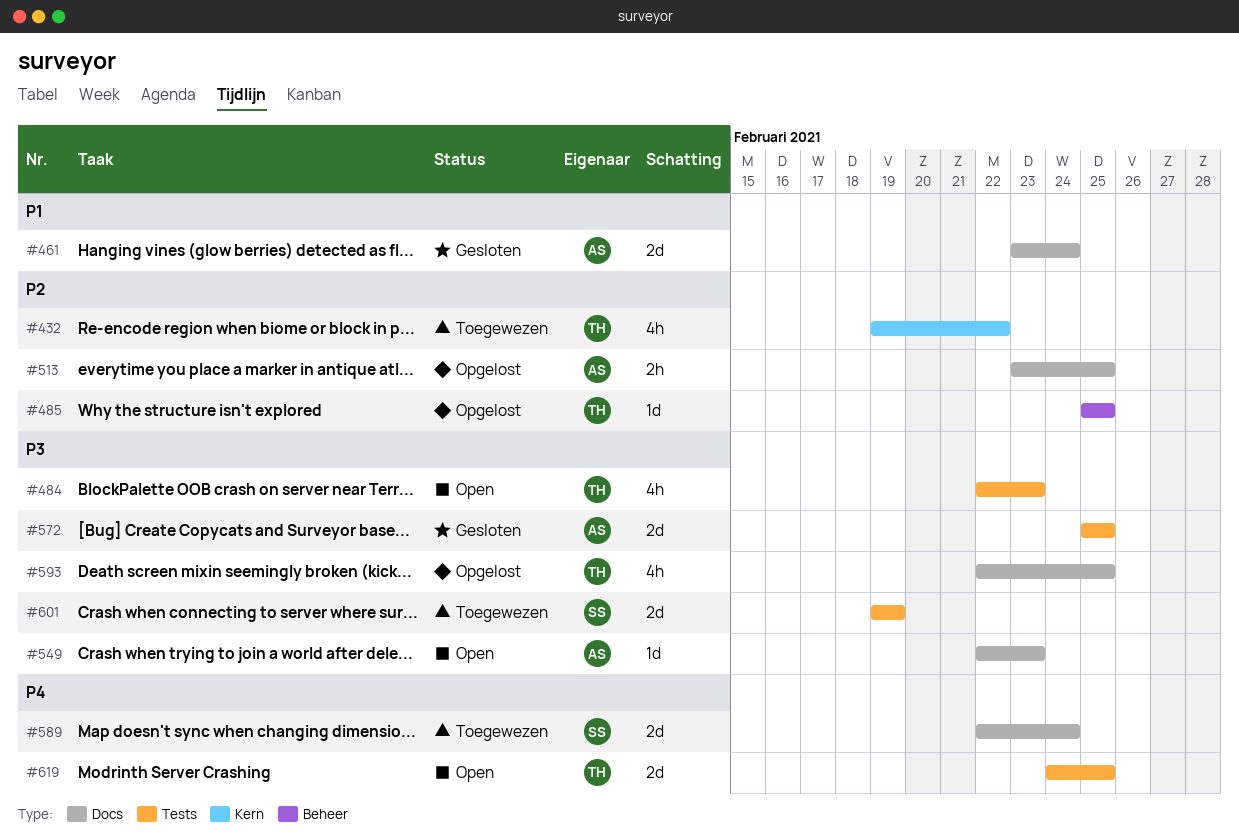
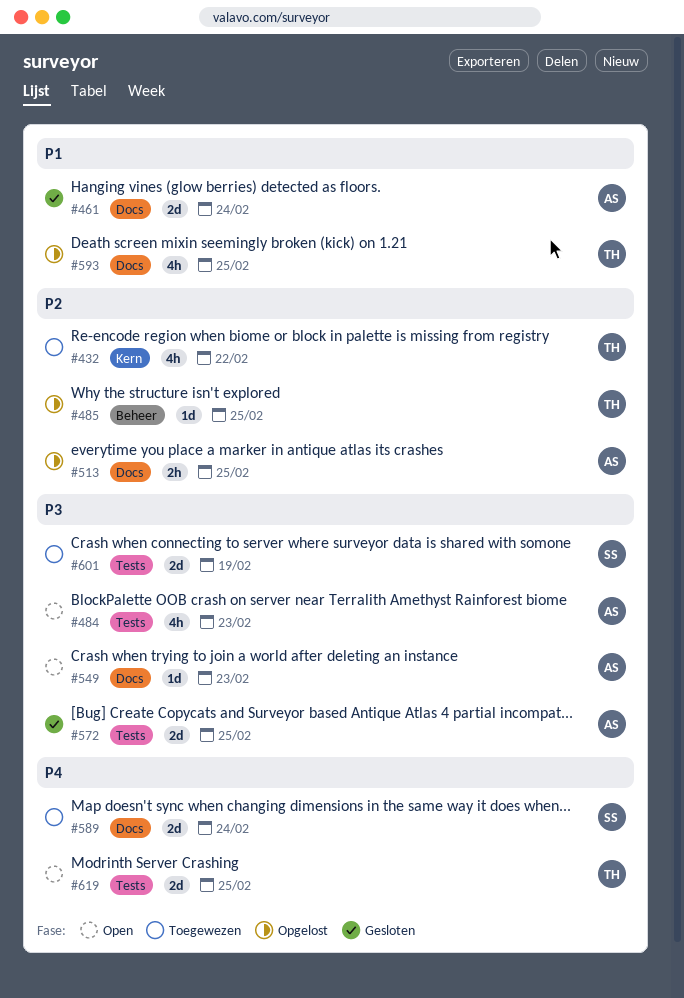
#484, owner: TH -> AS
#593, priority: P3 -> P1

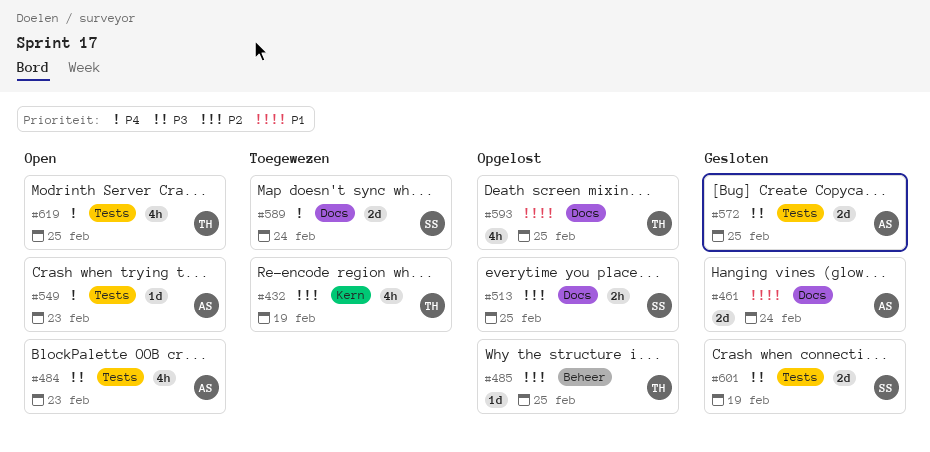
#432, due: Feb 22 -> Feb 19
#513, owner: AS -> SS
#549, priority: P3 -> P4
#549, label: Docs -> Tests
#601, status: Toegewezen -> Gesloten
#619, estimate: 2d -> 4h

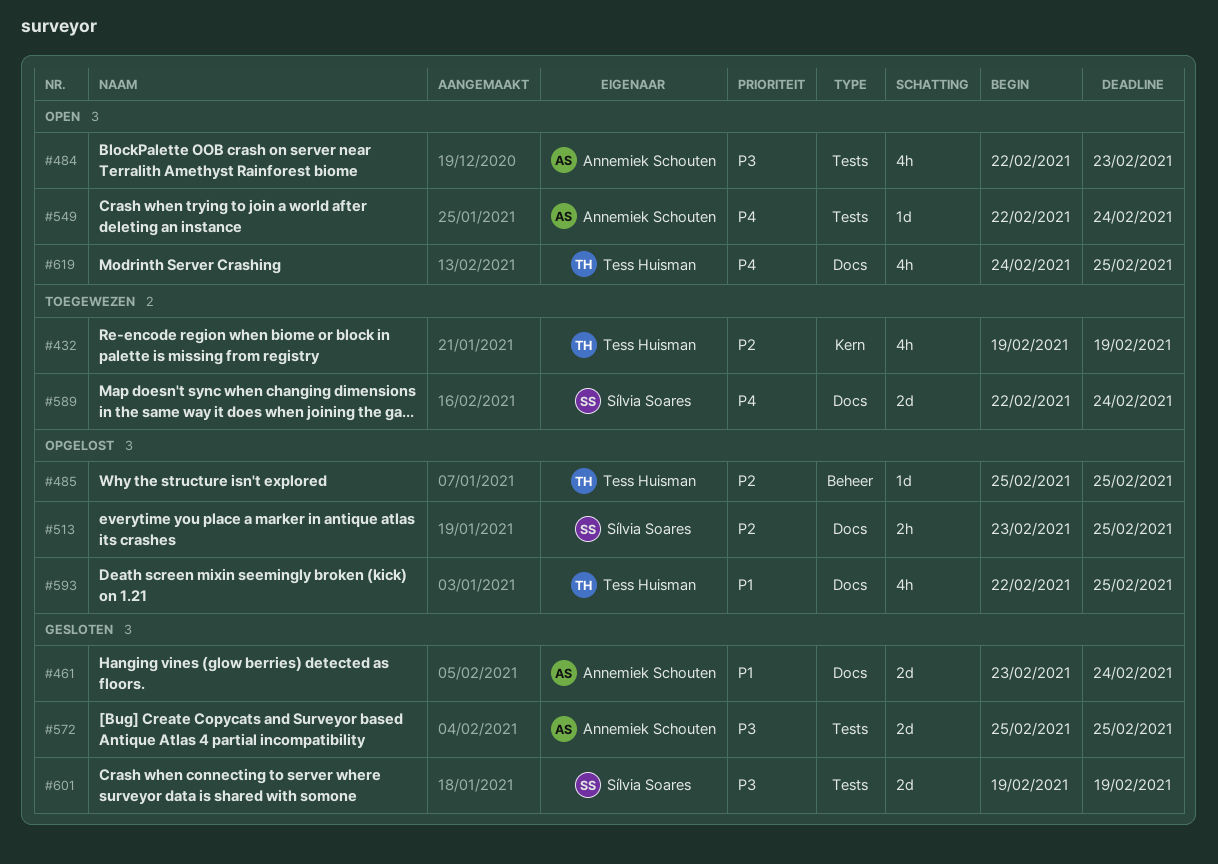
#549, due: Feb 23 -> Feb 24
#619, label: Tests -> Docs

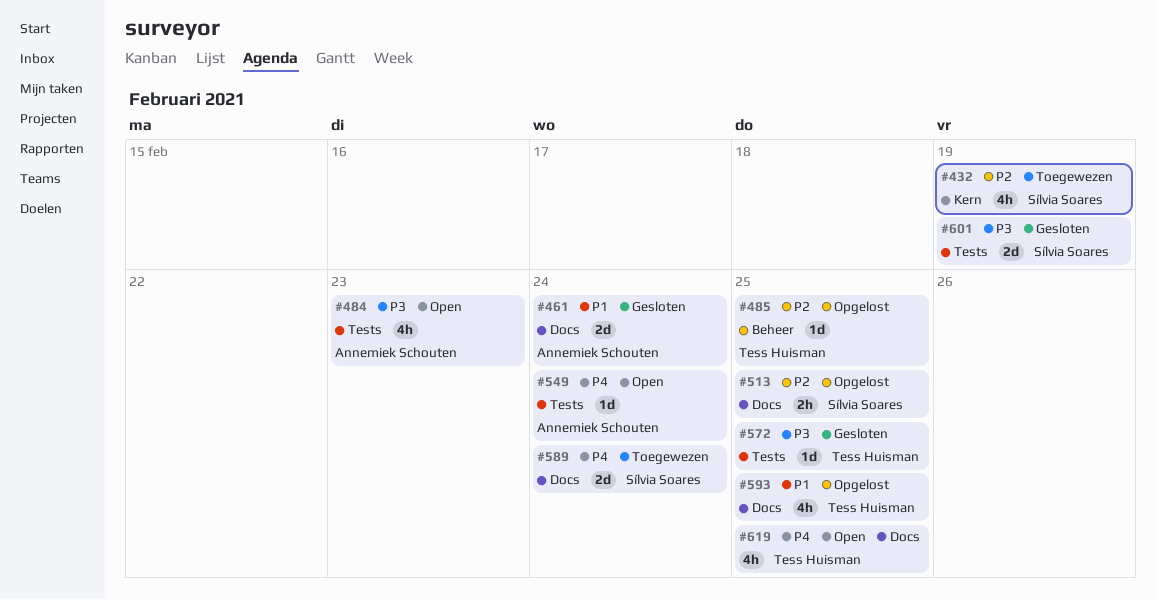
#432, owner: Tess Huisman -> Sílvia Soares
#572, owner: Annemiek Schouten -> Tess Huisman
#572, estimate: 2d -> 1d

